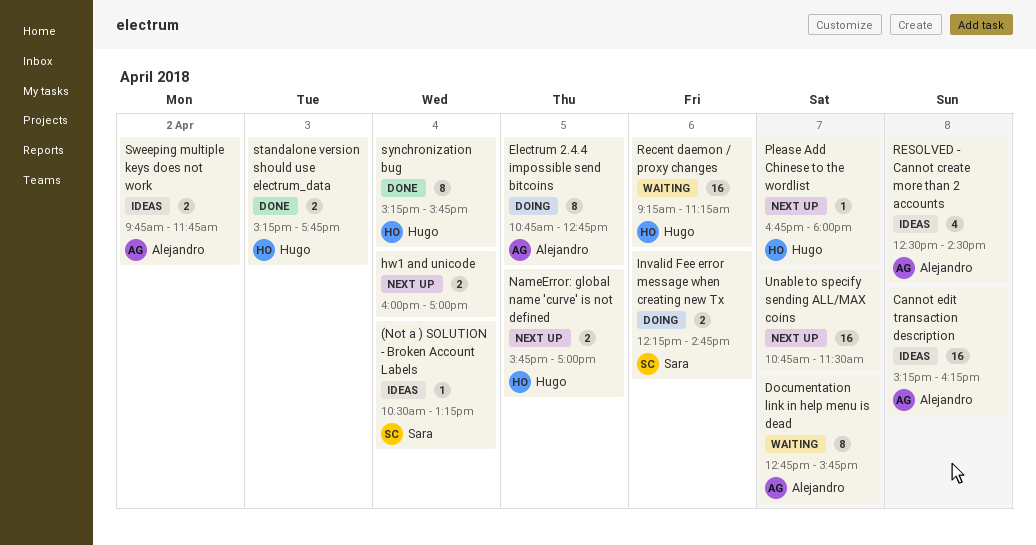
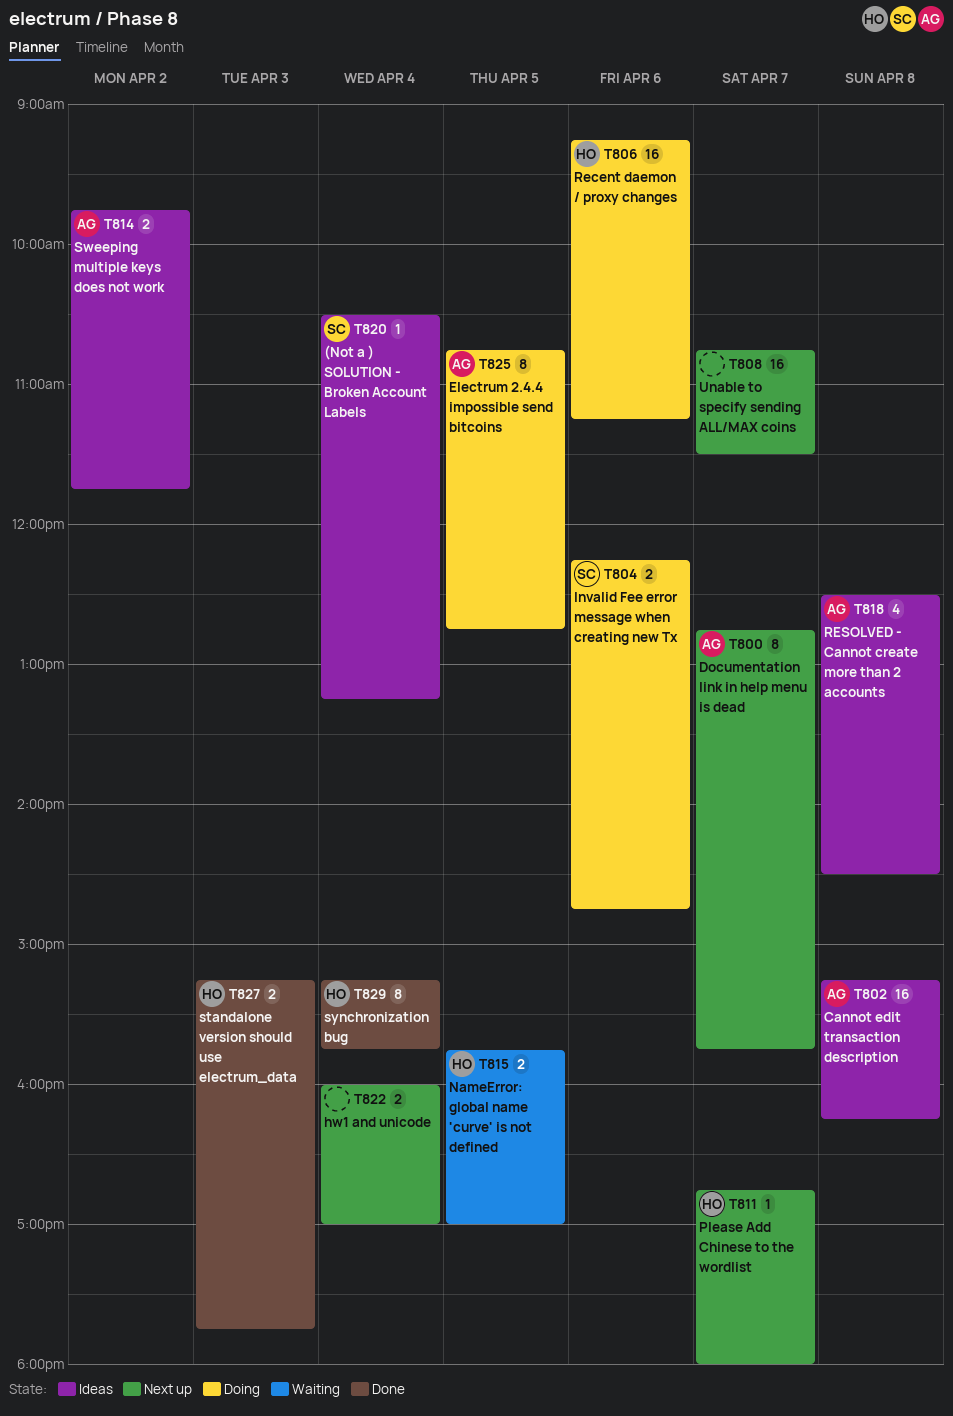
Documentation link in help menu is dead, status: Waiting -> Next up
NameError: global name 'curve' is not defined, status: Next up -> Waiting
Recent daemon / proxy changes, status: Waiting -> Doing

